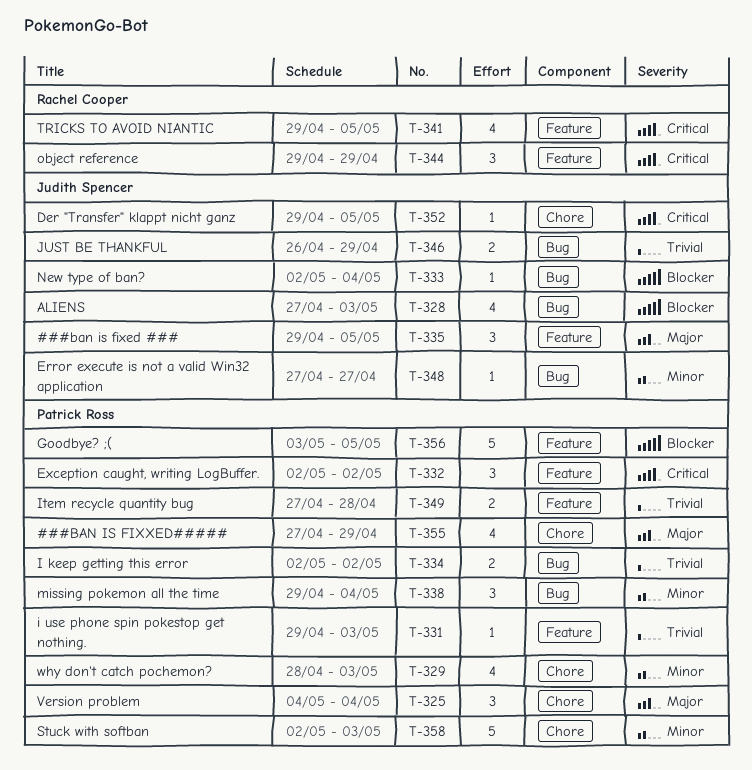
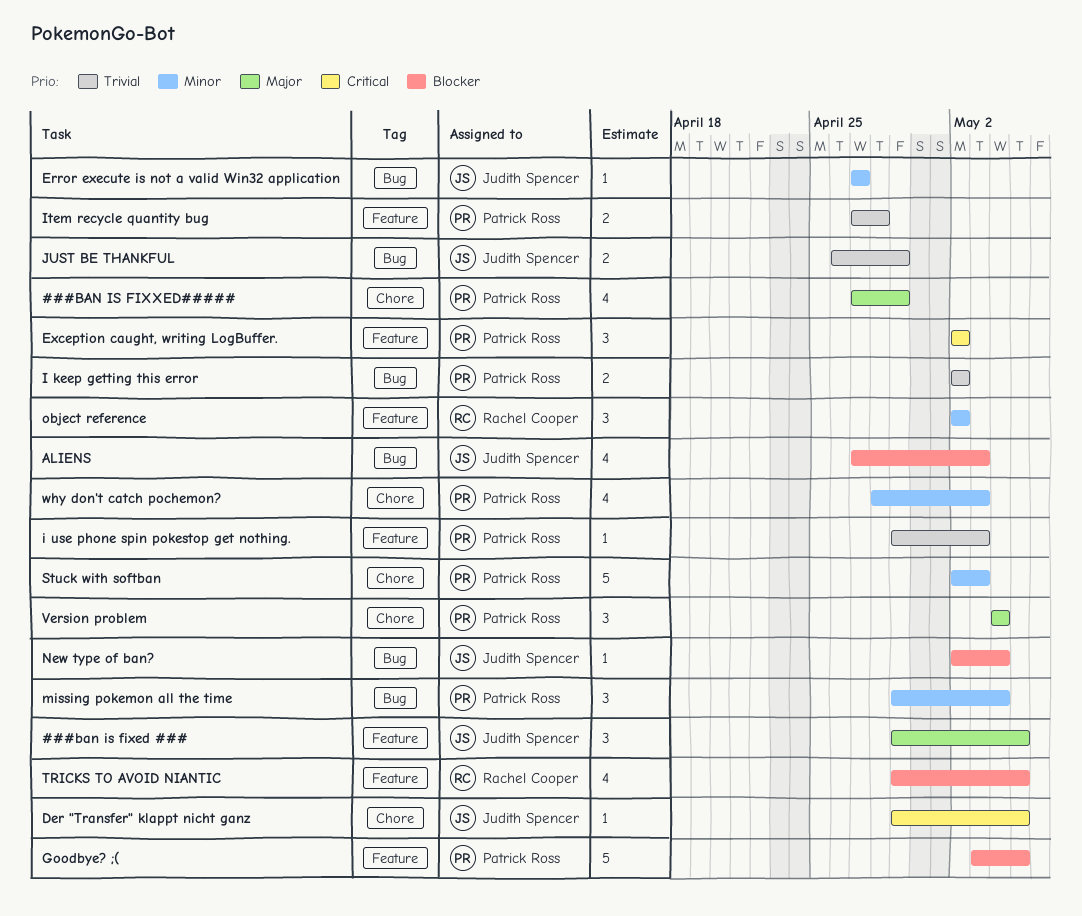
object reference, priority: Critical -> Minor
object reference, start: Apr 29 -> May 2
object reference, due: Apr 29 -> May 2
TRICKS TO AVOID NIANTIC, priority: Critical -> Blocker

